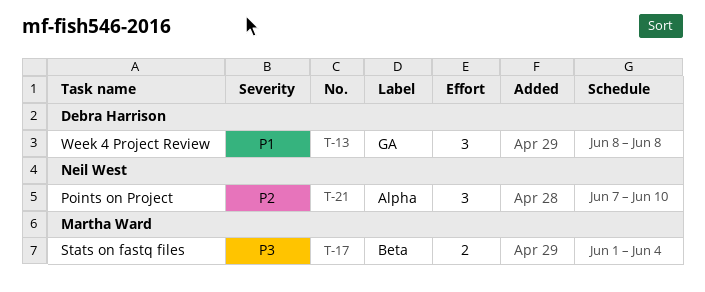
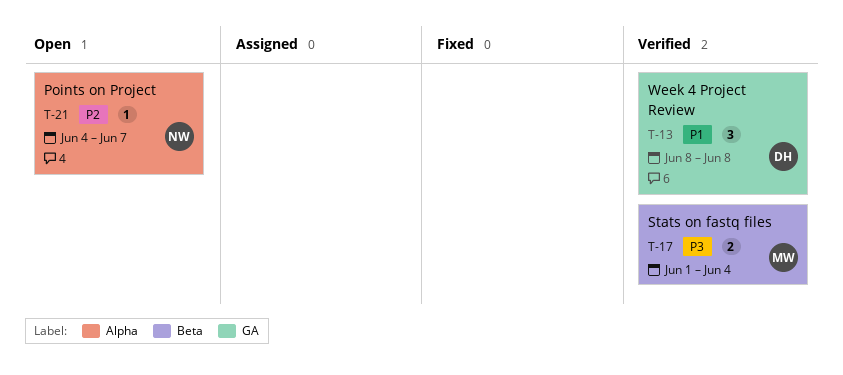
T-21, estimate: 3 -> 1
T-21, start: Jun 7 -> Jun 4
T-21, due: Jun 10 -> Jun 7

